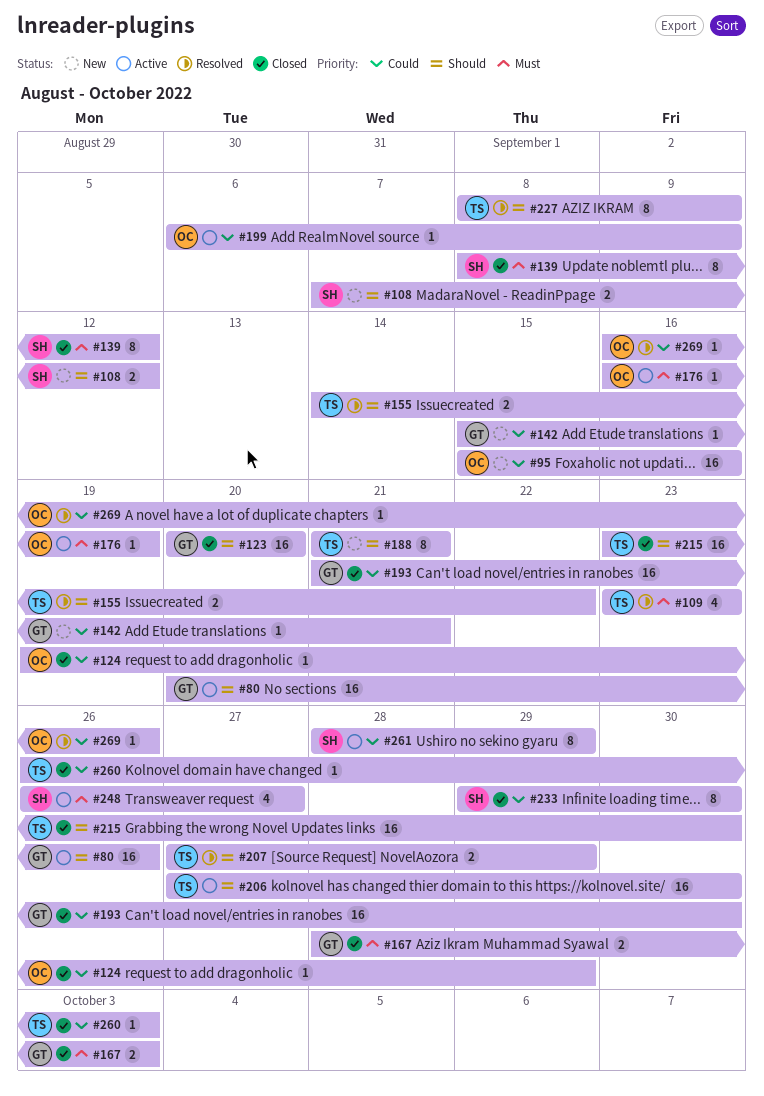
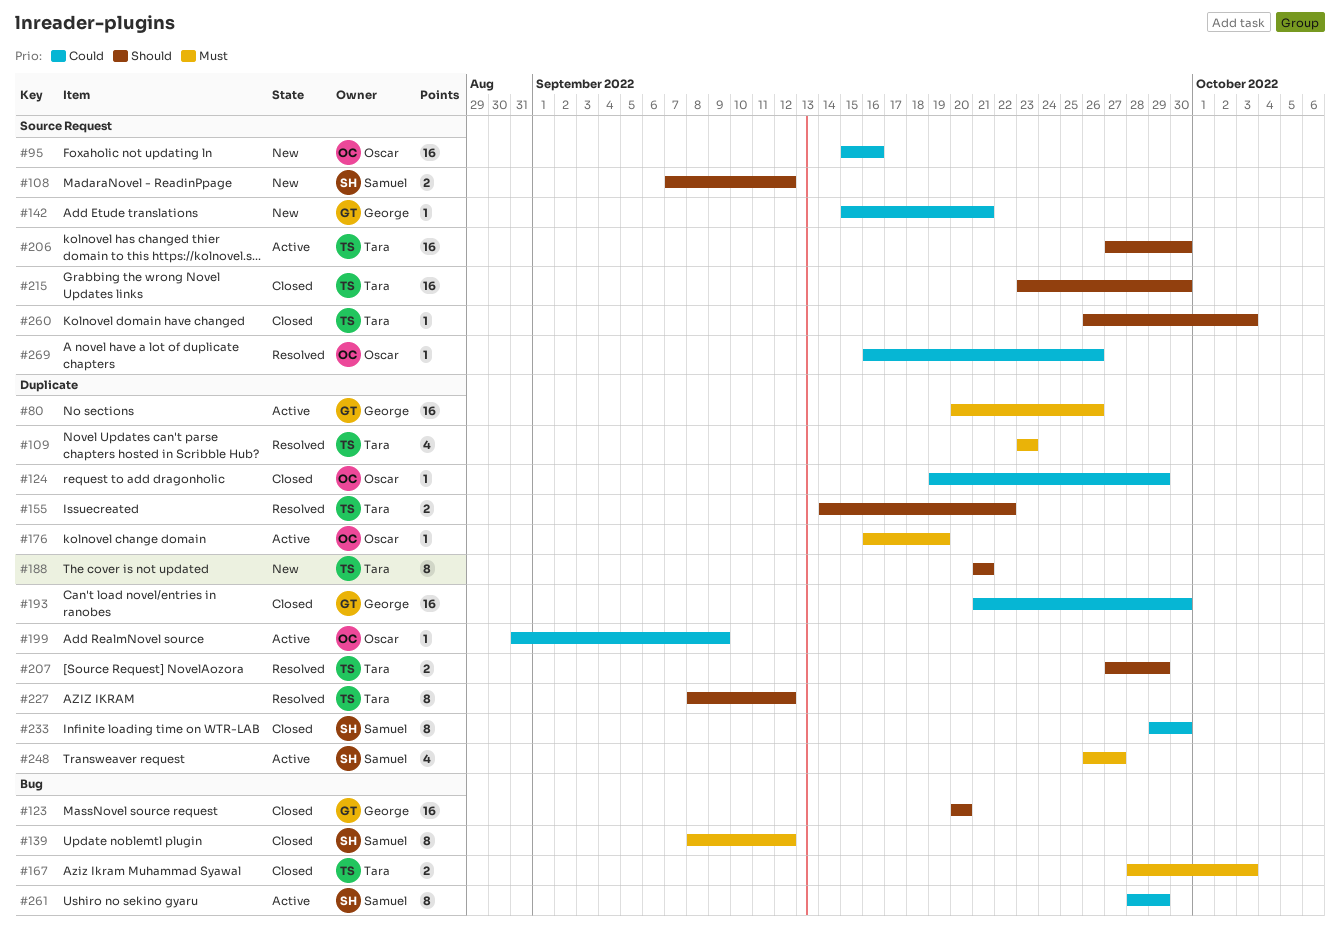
#80, priority: Should -> Must
#167, owner: George -> Tara
#199, start: Sep 6 -> Aug 31
#227, due: Sep 9 -> Sep 12
#260, priority: Could -> Should

